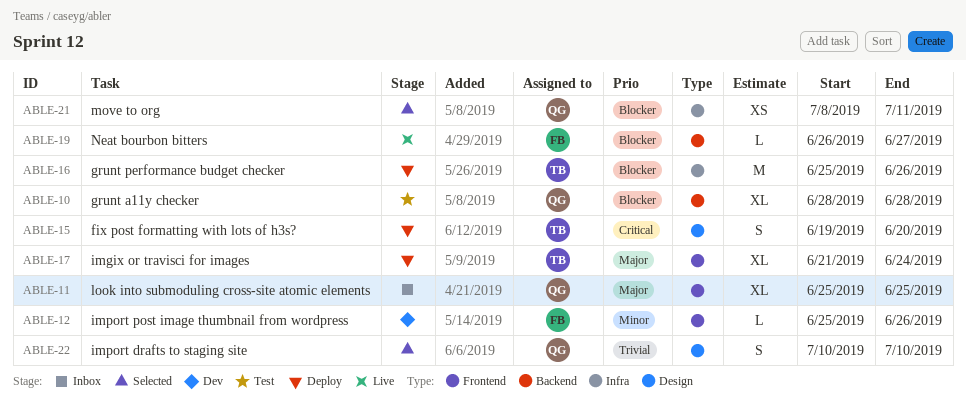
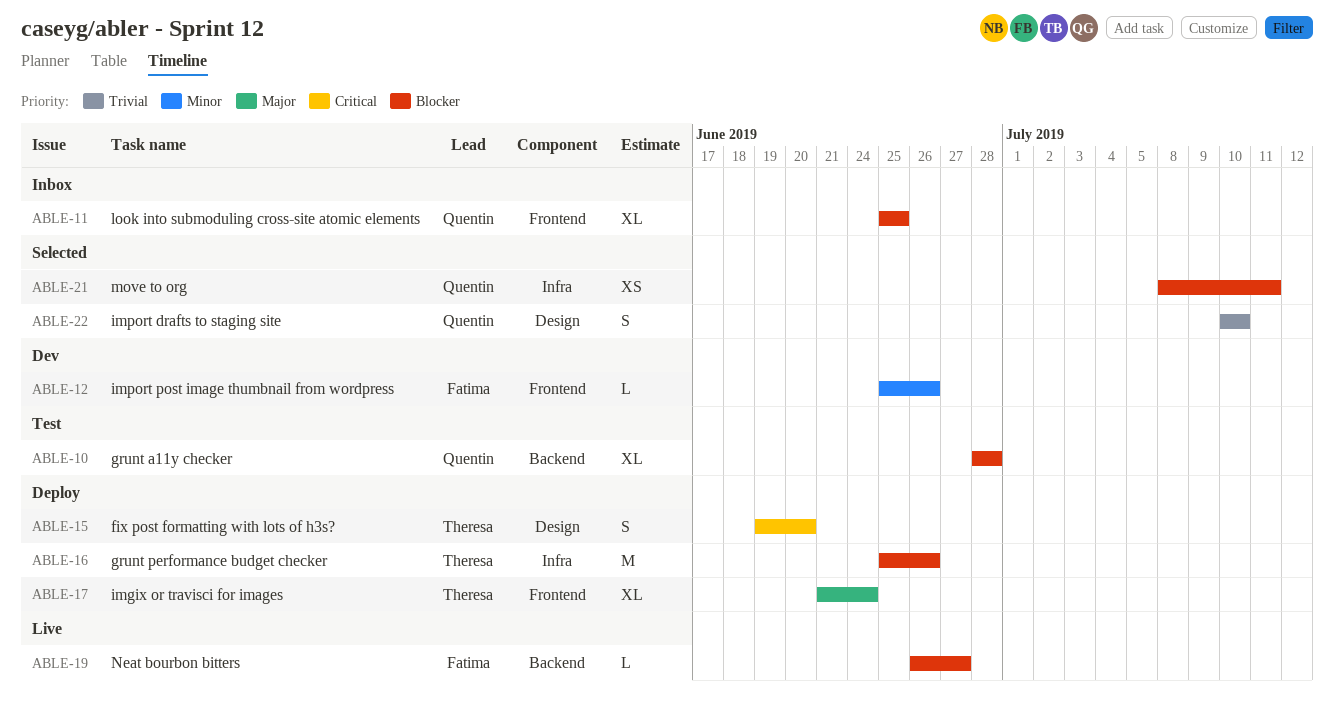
ABLE-11, priority: Major -> Blocker

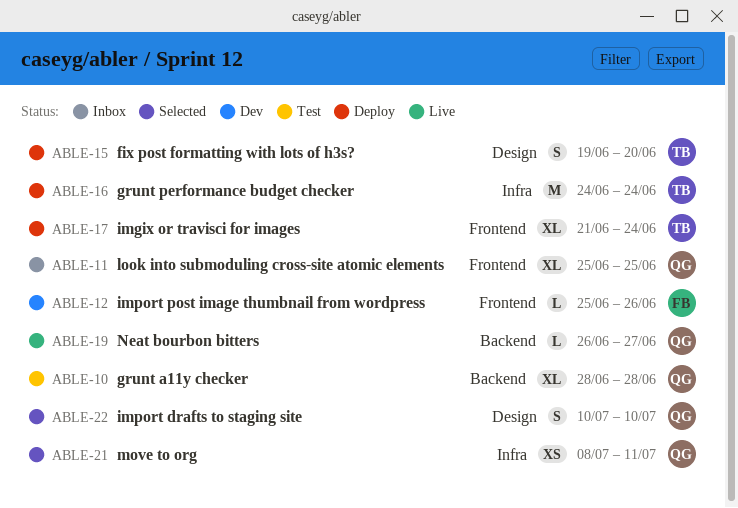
ABLE-16, start: Jun 25 -> Jun 24
ABLE-16, due: Jun 26 -> Jun 24
ABLE-19, owner: Fatima -> Quentin

